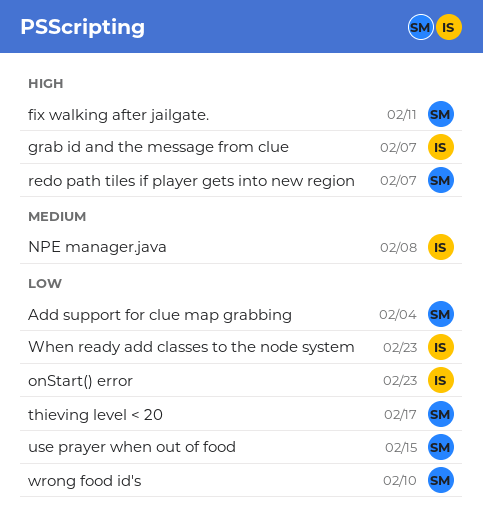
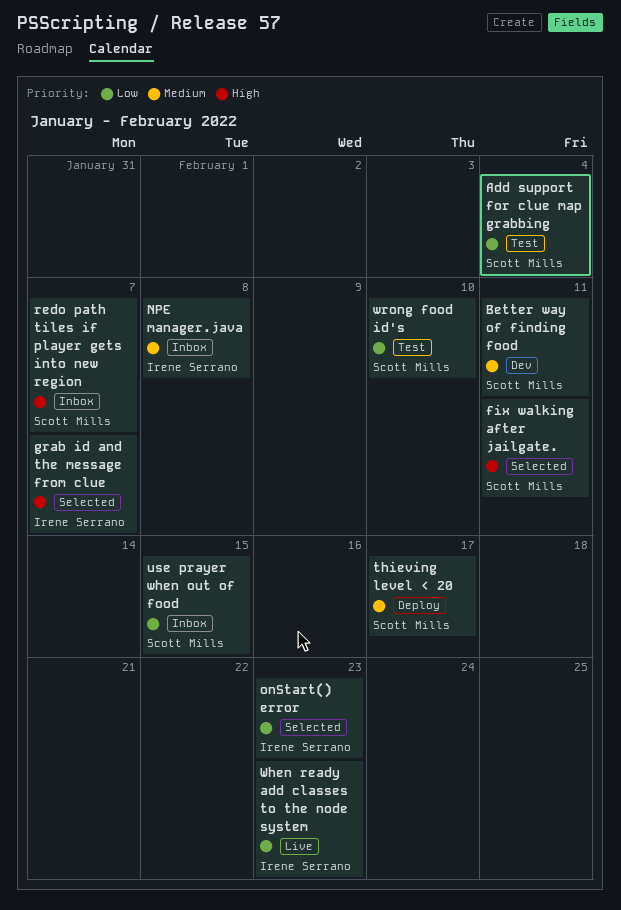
Better way of finding food: none -> present
thieving level < 20, priority: Low -> Medium

